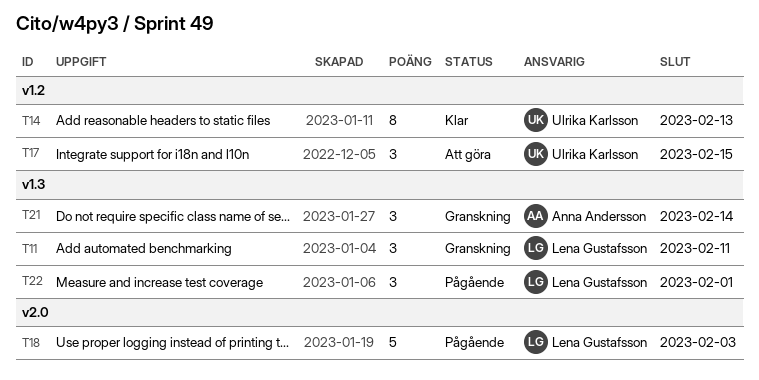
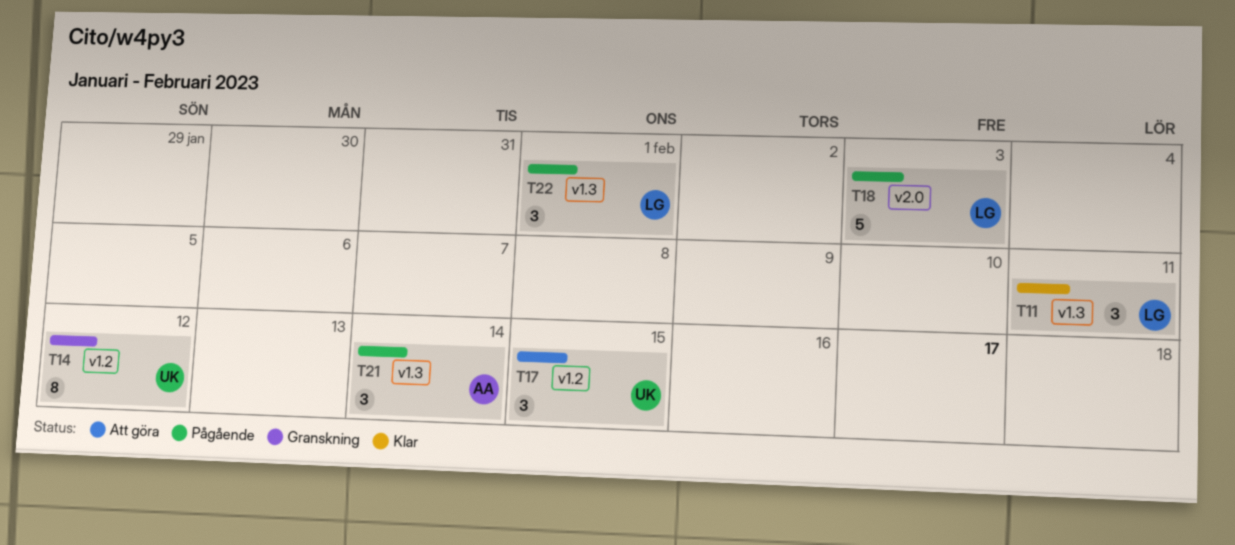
T11, status: Granskning -> Klar
T14, status: Klar -> Granskning
T14, due: Feb 13 -> Feb 12
T21, status: Granskning -> Pågående

